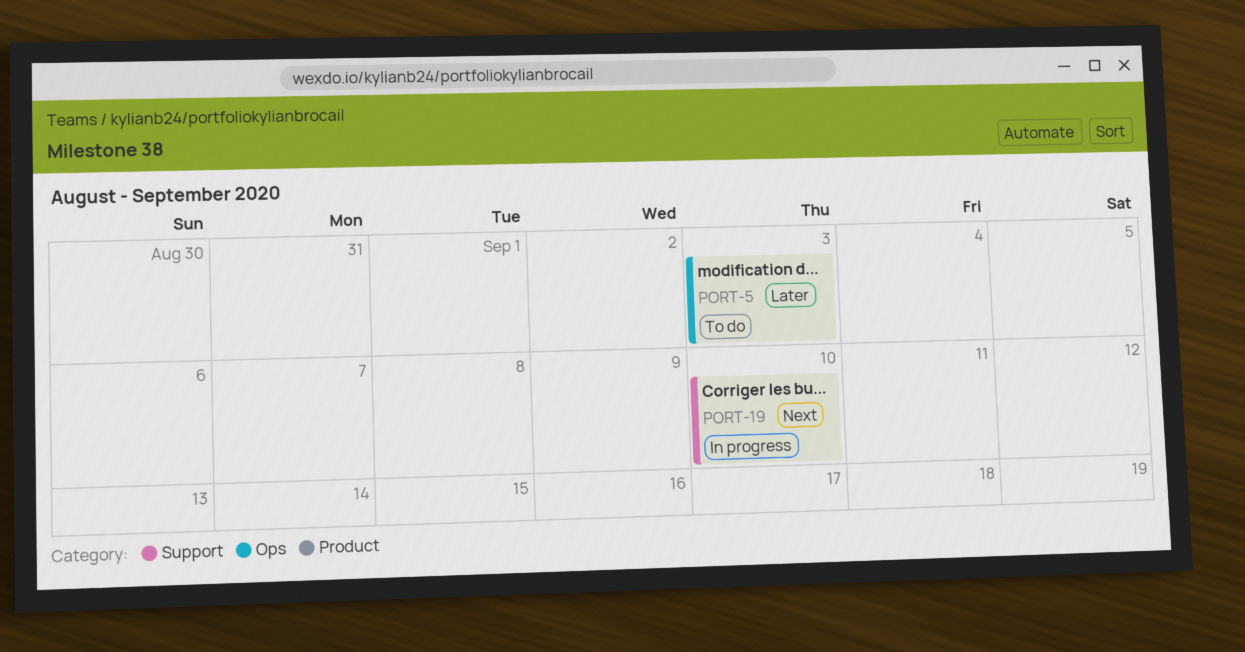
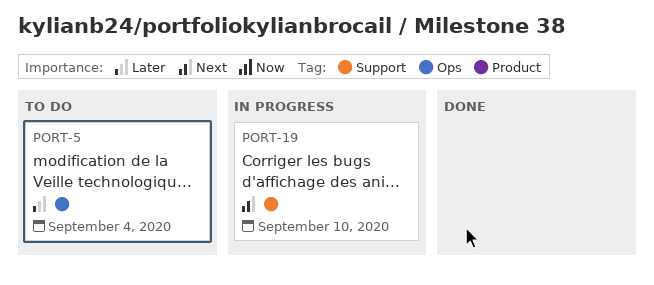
PORT-5, due: Sep 3 -> Sep 4

